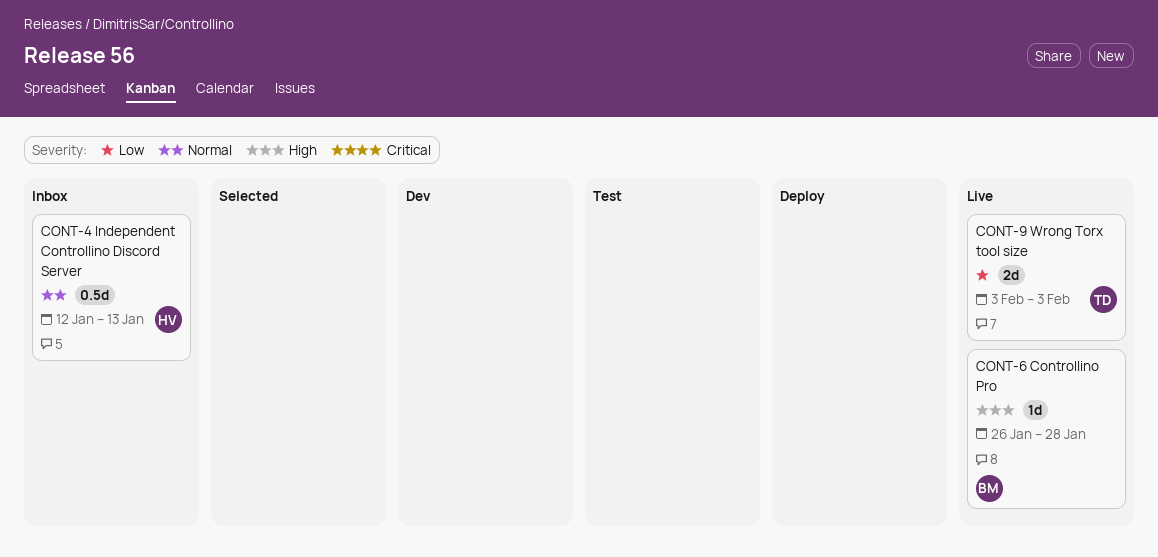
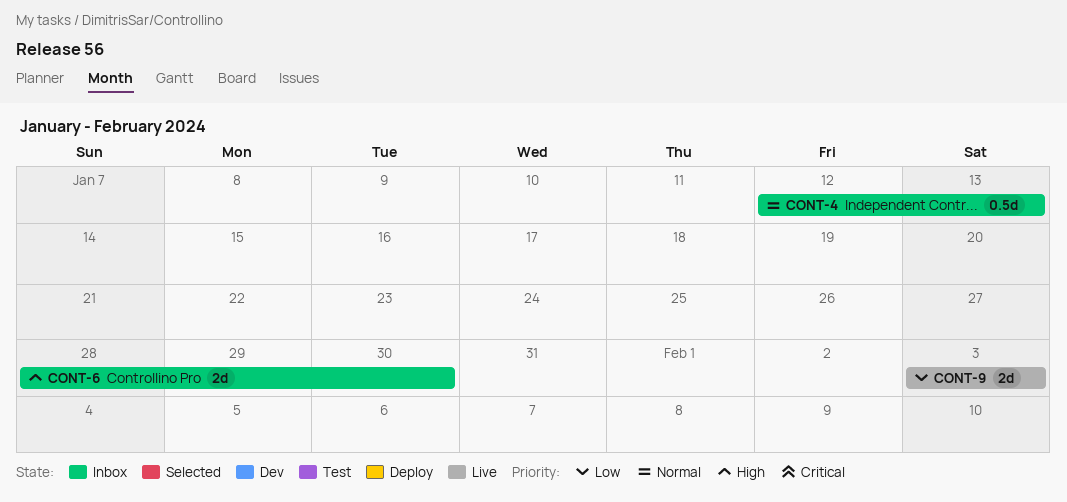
CONT-6, status: Live -> Inbox
CONT-6, estimate: 1d -> 2d
CONT-6, start: Jan 26 -> Jan 28
CONT-6, due: Jan 28 -> Jan 30

